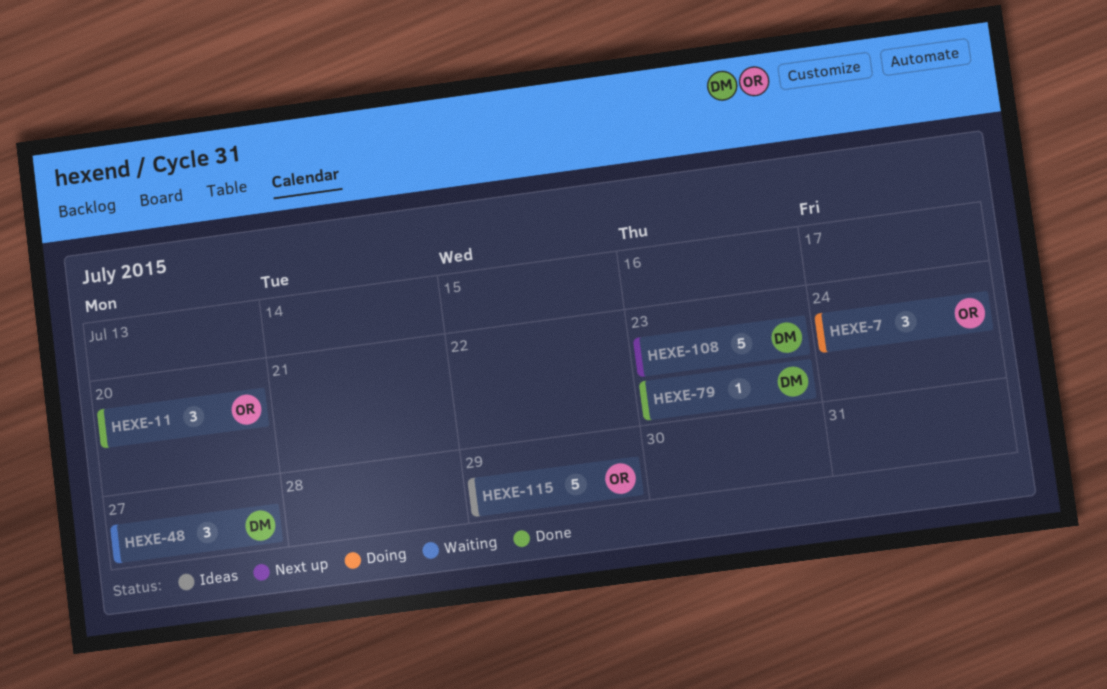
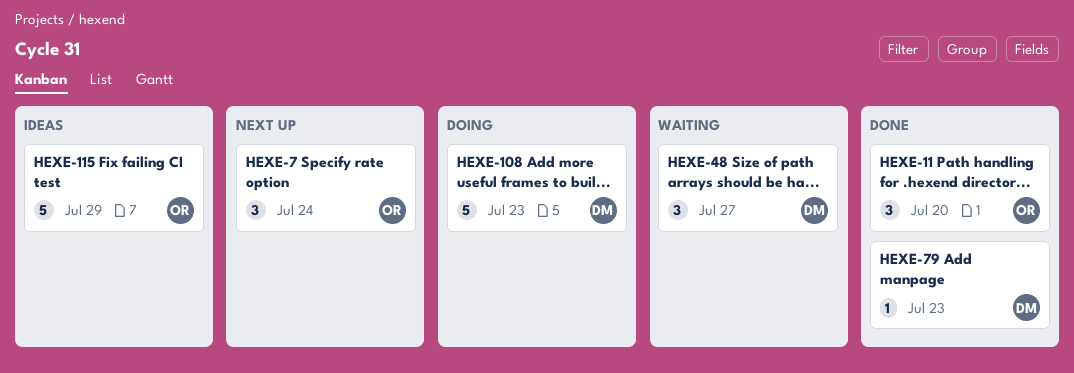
HEXE-7, status: Doing -> Next up
HEXE-108, status: Next up -> Doing

